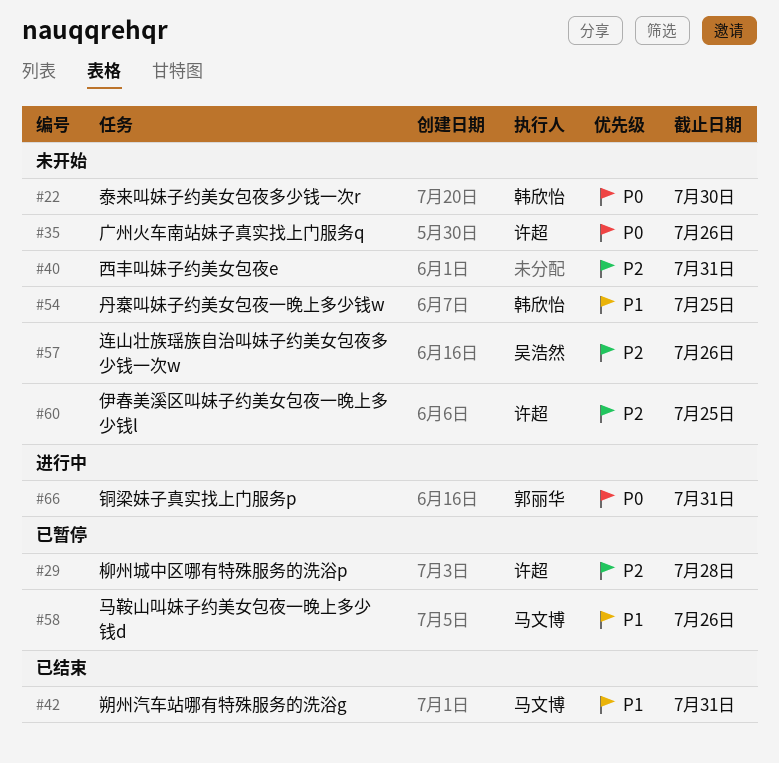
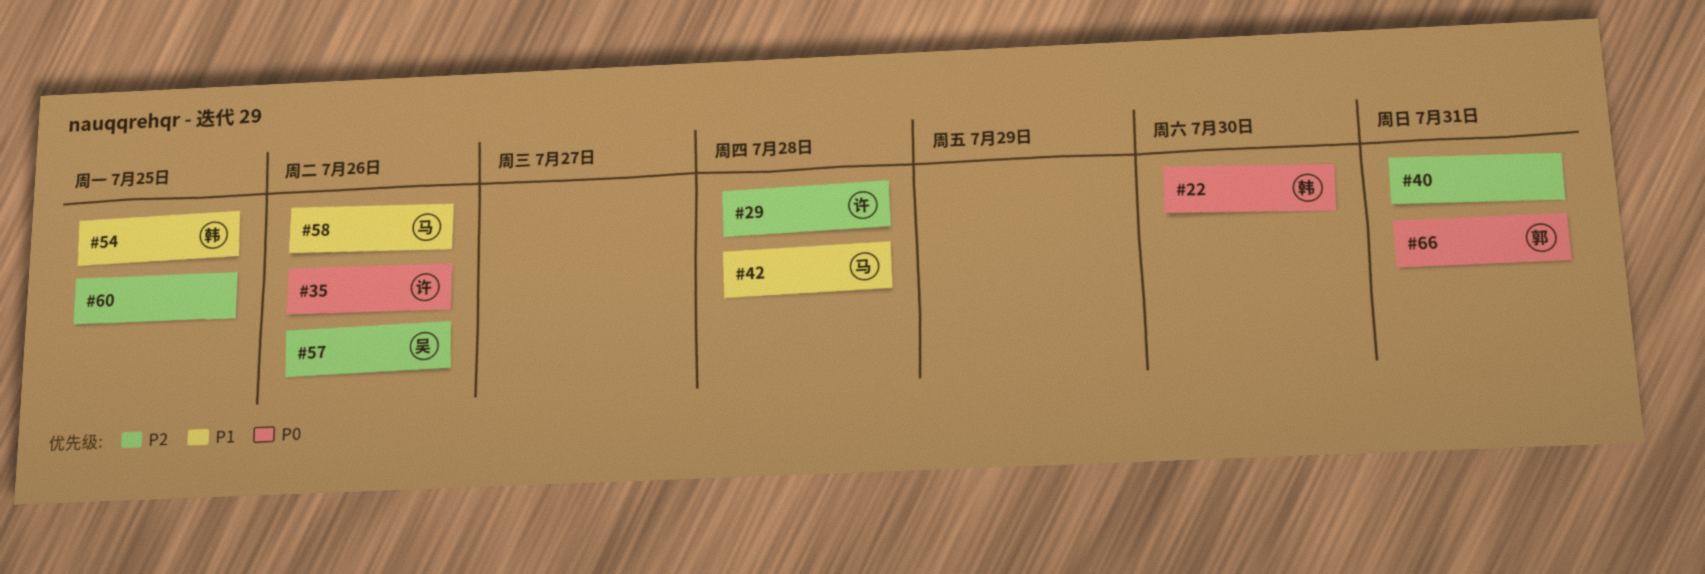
#42, due: Jul 31 -> Jul 28
#60, owner: 许超 -> none

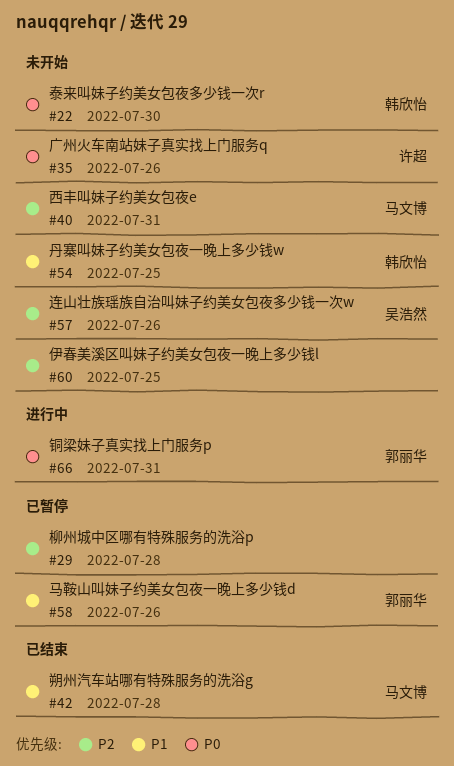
#29, owner: 许超 -> none
#40, owner: none -> 马文博
#58, owner: 马文博 -> 郭丽华

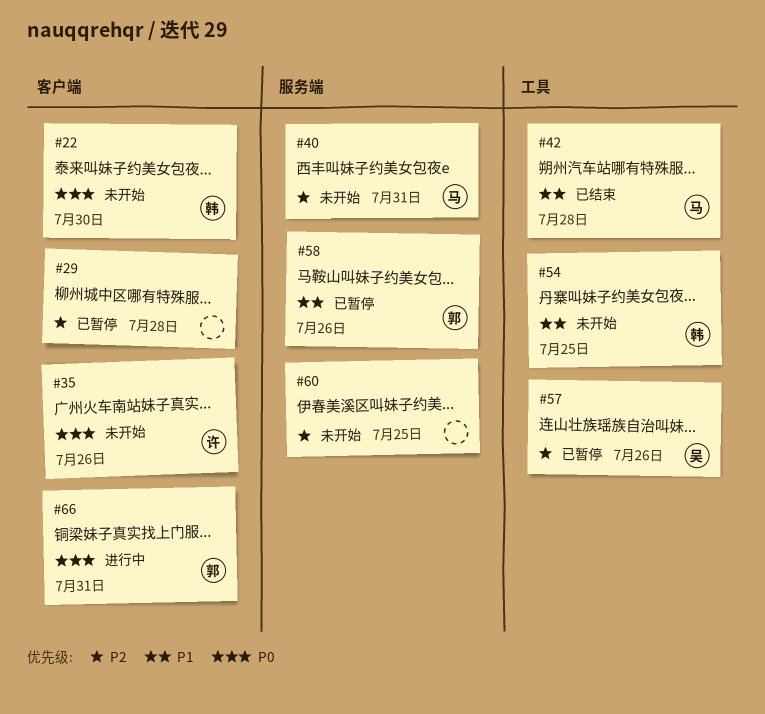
#57, status: 未开始 -> 已暂停

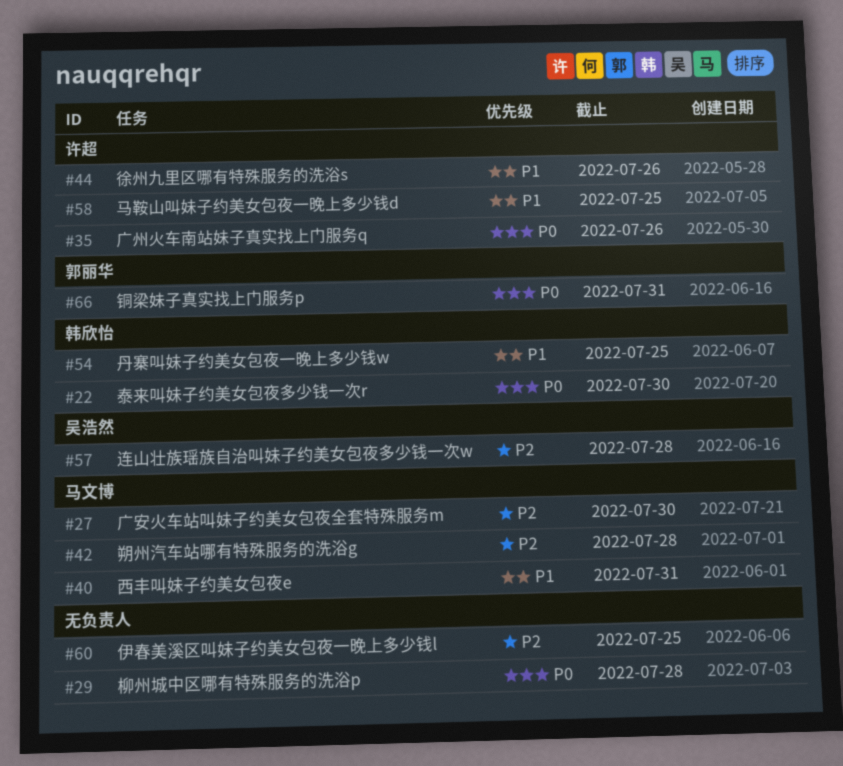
#27: none -> present
#29, priority: P2 -> P0
#40, priority: P2 -> P1
#42, priority: P1 -> P2
#44: none -> present
#57, due: Jul 26 -> Jul 28
#58, owner: 郭丽华 -> 许超
#58, due: Jul 26 -> Jul 25

